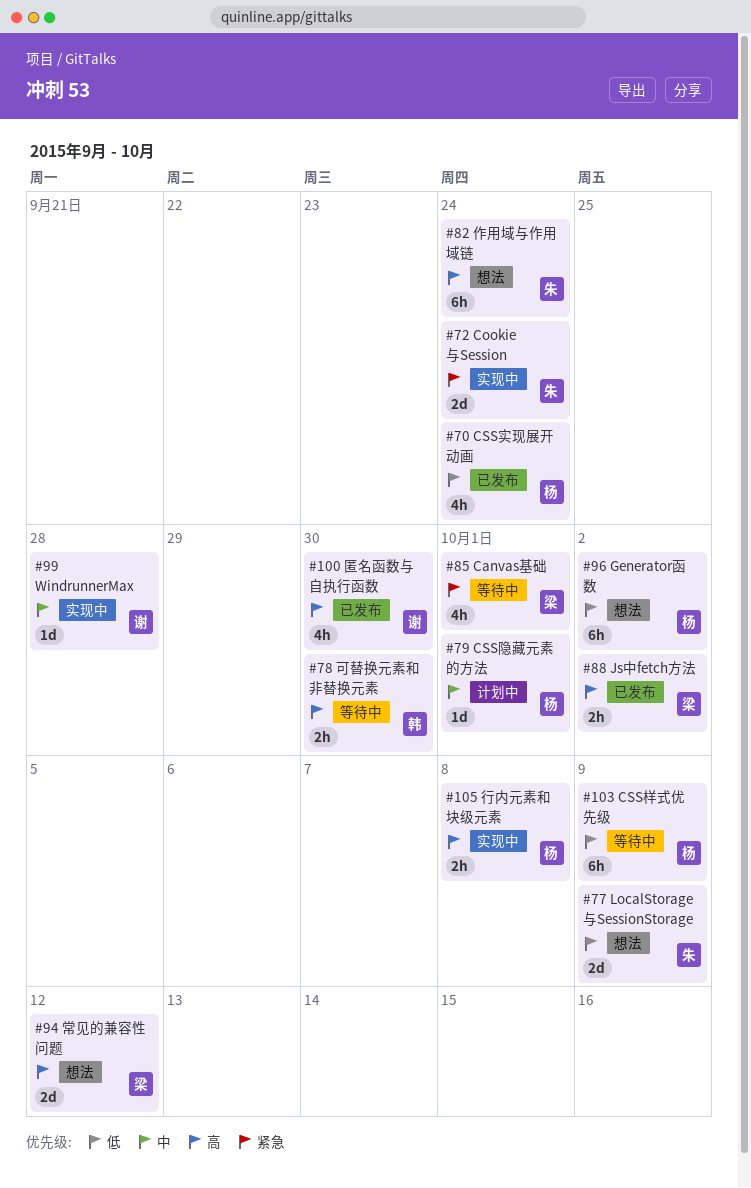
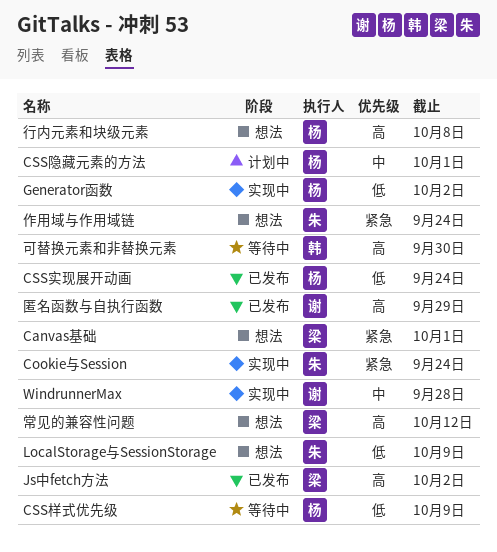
Canvas基础, status: 等待中 -> 想法
Generator函数, status: 想法 -> 实现中
作用域与作用域链, priority: 高 -> 紧急
匿名函数与自执行函数, due: Sep 30 -> Sep 29
行内元素和块级元素, status: 实现中 -> 想法

